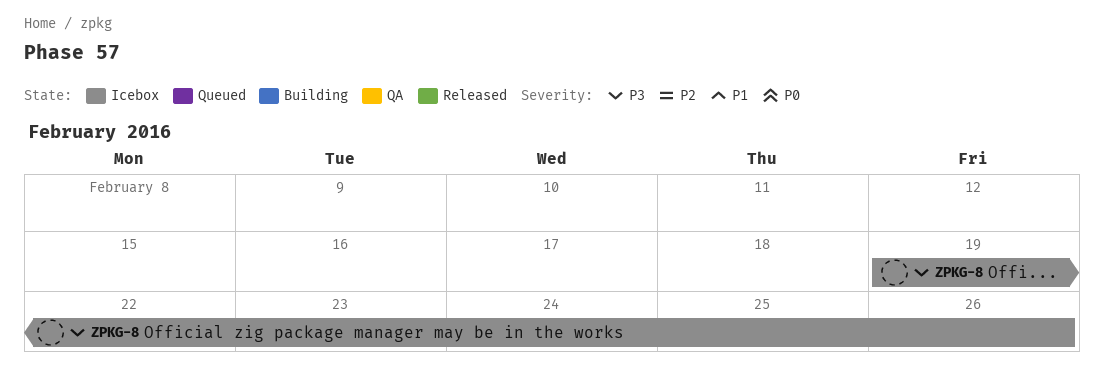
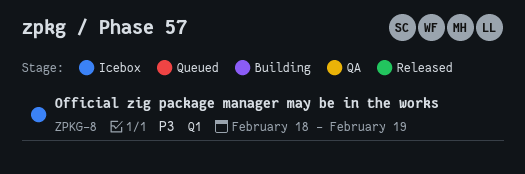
ZPKG-8, start: Feb 19 -> Feb 18
ZPKG-8, due: Feb 26 -> Feb 19

